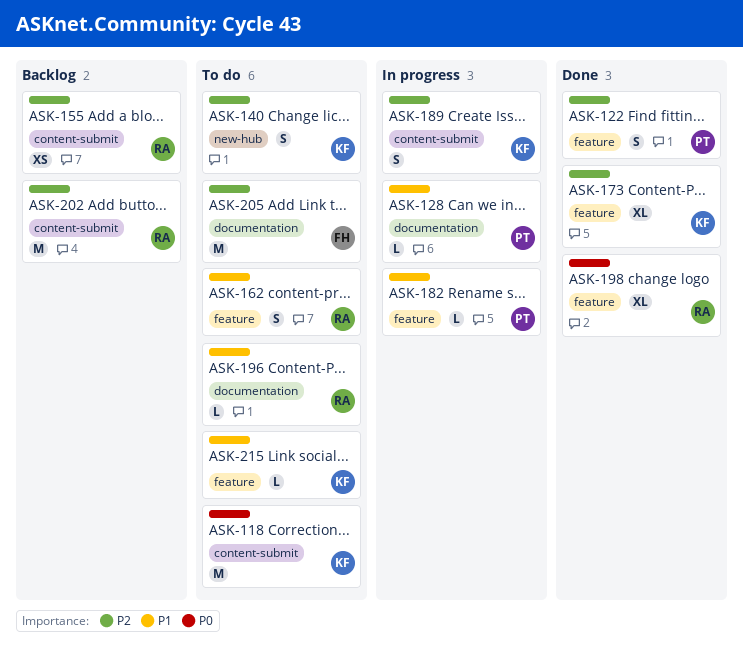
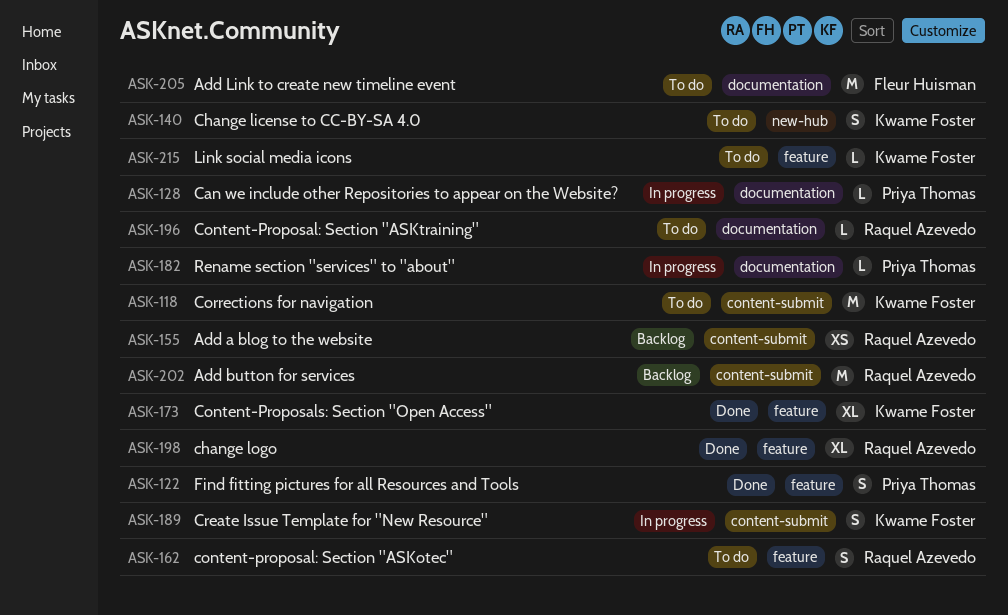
ASK-182, label: feature -> documentation

